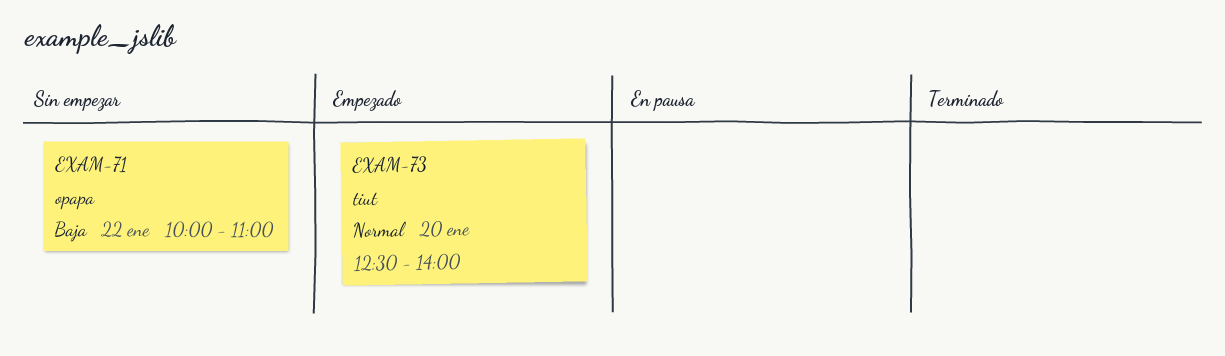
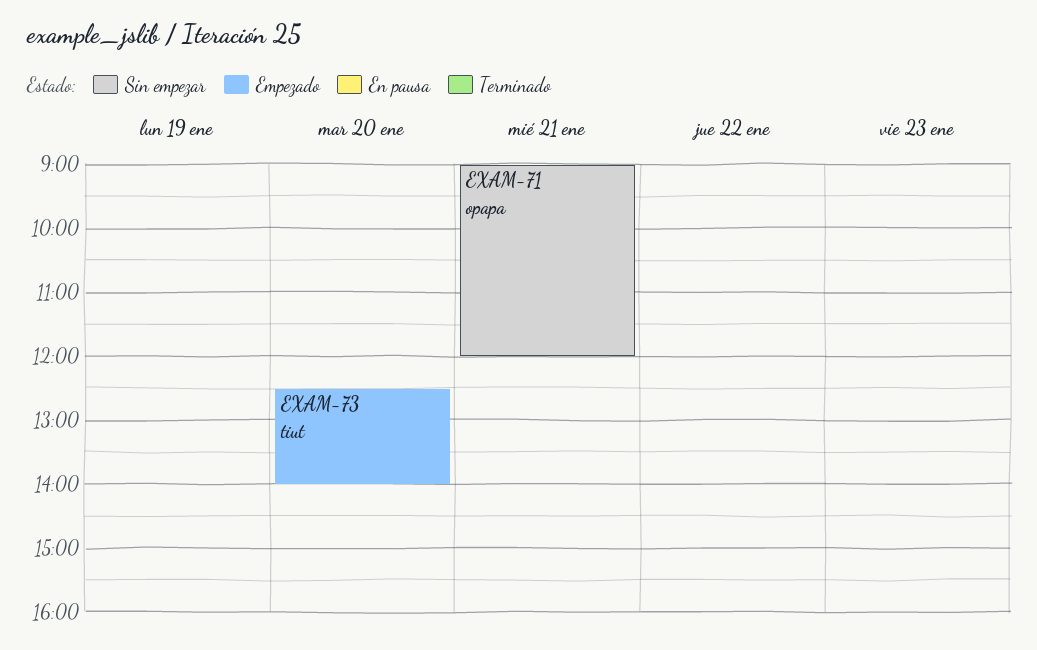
EXAM-71, day: Jan 22 -> Jan 21
EXAM-71, begins: 10:00 -> 09:00
EXAM-71, ends: 11:00 -> 12:00

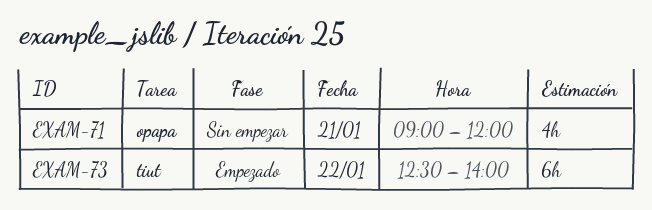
EXAM-73, day: Jan 20 -> Jan 22

